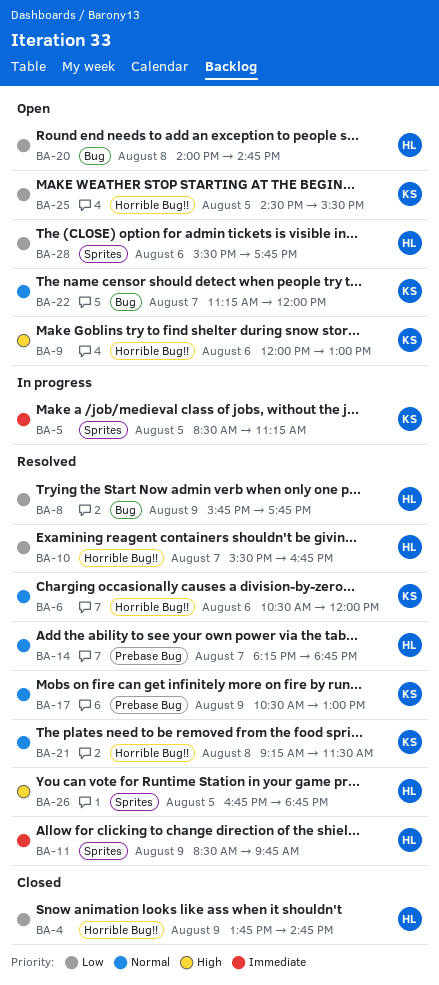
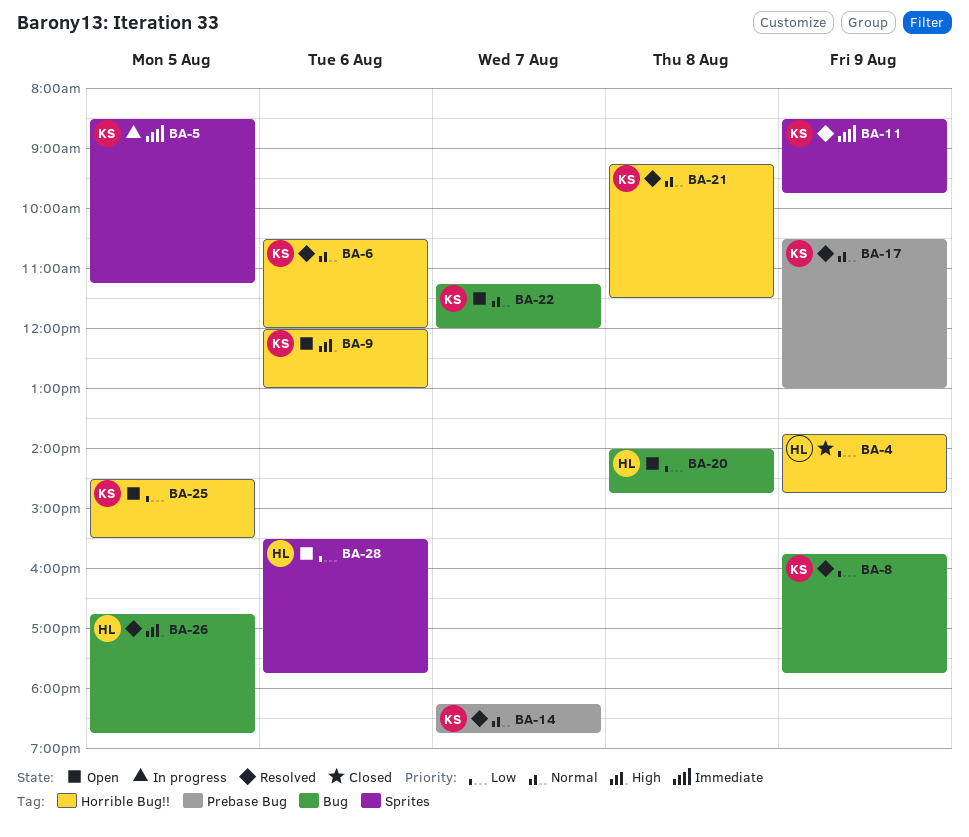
BA-8, owner: HL -> KS
BA-10: present -> none
BA-11, owner: HL -> KS
BA-14, owner: HL -> KS
BA-26, label: Sprites -> Bug

